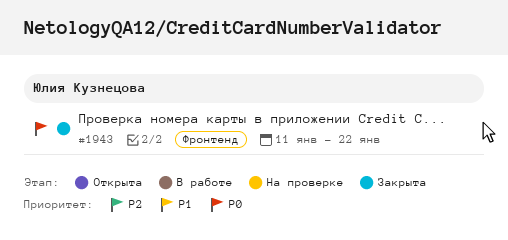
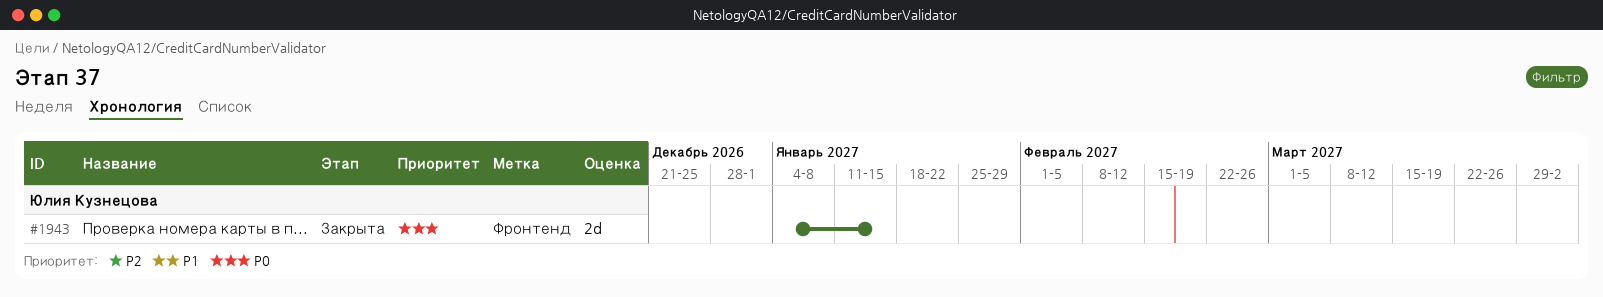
#1943, start: Jan 11 -> Jan 4
#1943, due: Jan 22 -> Jan 15

